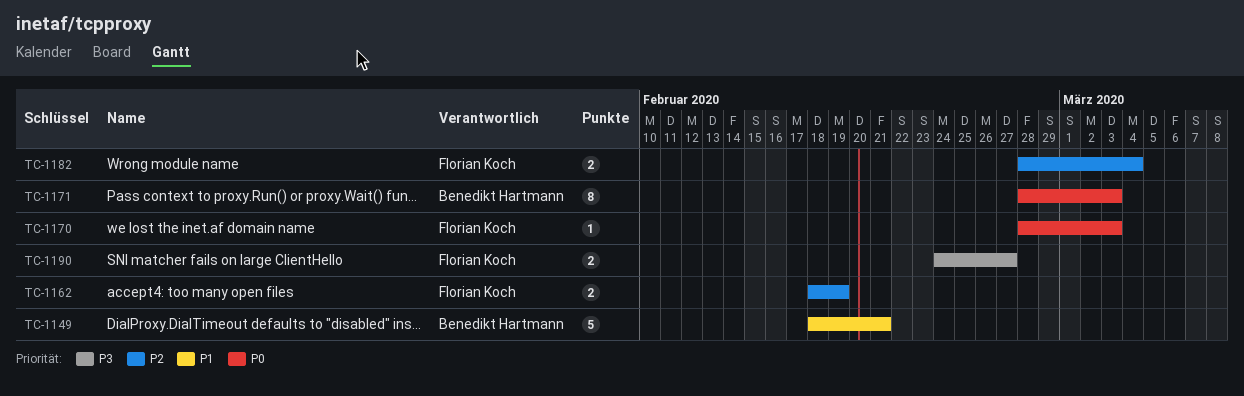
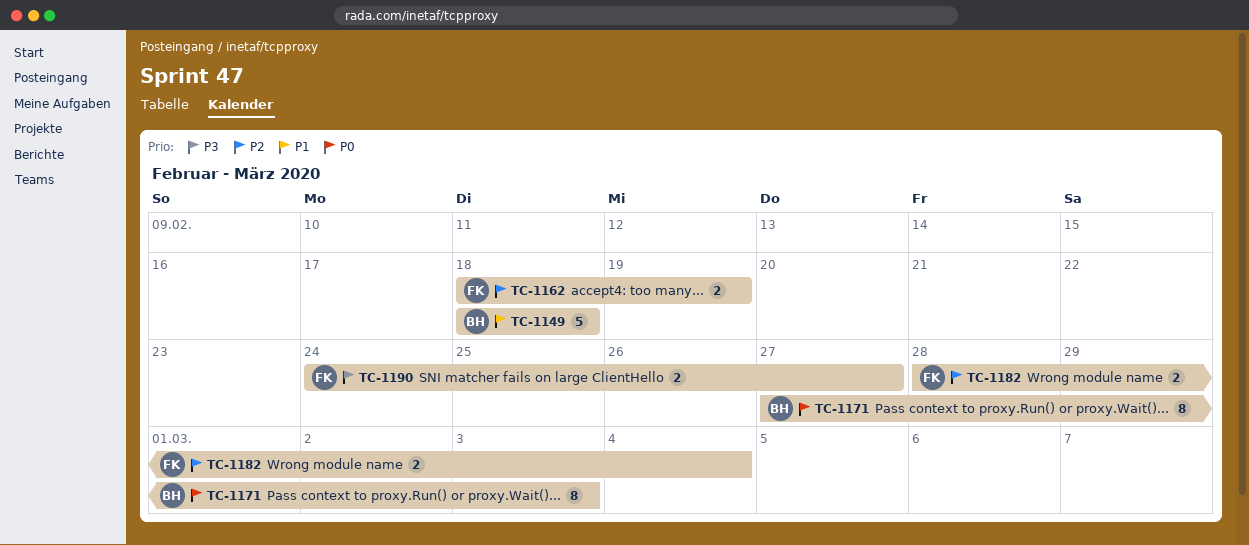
TC-1149, due: Feb 21 -> Feb 18
TC-1170: present -> none
TC-1171, start: Feb 28 -> Feb 27

